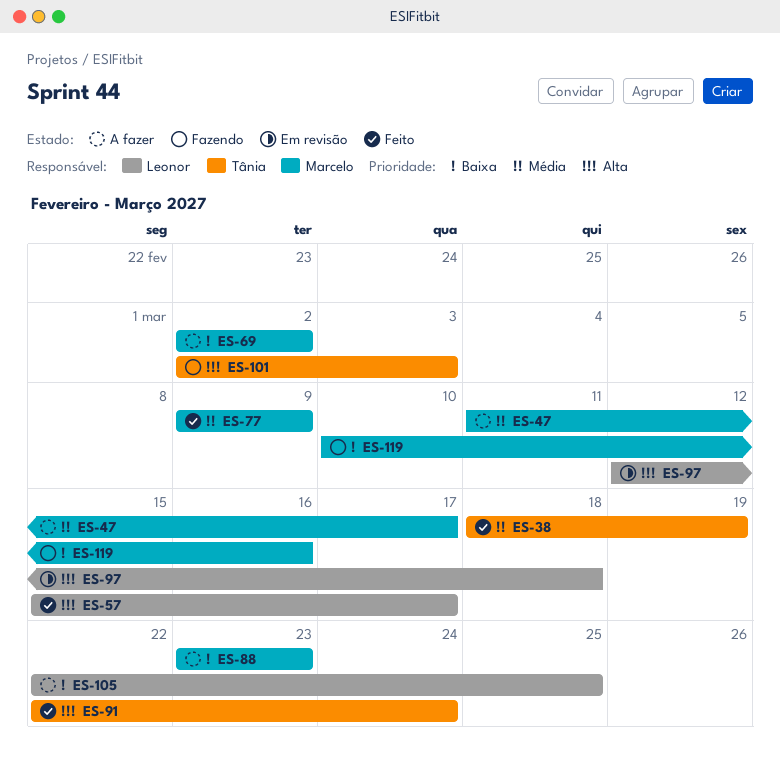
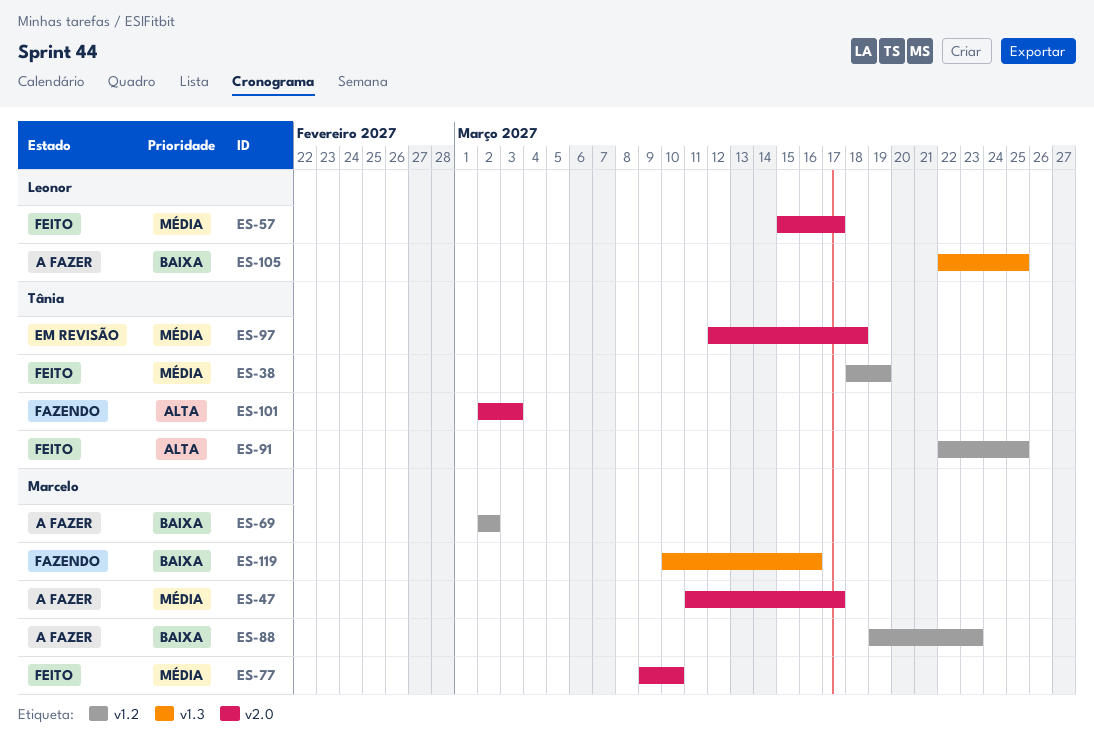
ES-57, priority: Alta -> Média
ES-77, due: Mar 9 -> Mar 10
ES-88, start: Mar 23 -> Mar 19
ES-91, due: Mar 24 -> Mar 25
ES-97, owner: Leonor -> Tânia
ES-97, priority: Alta -> Média

